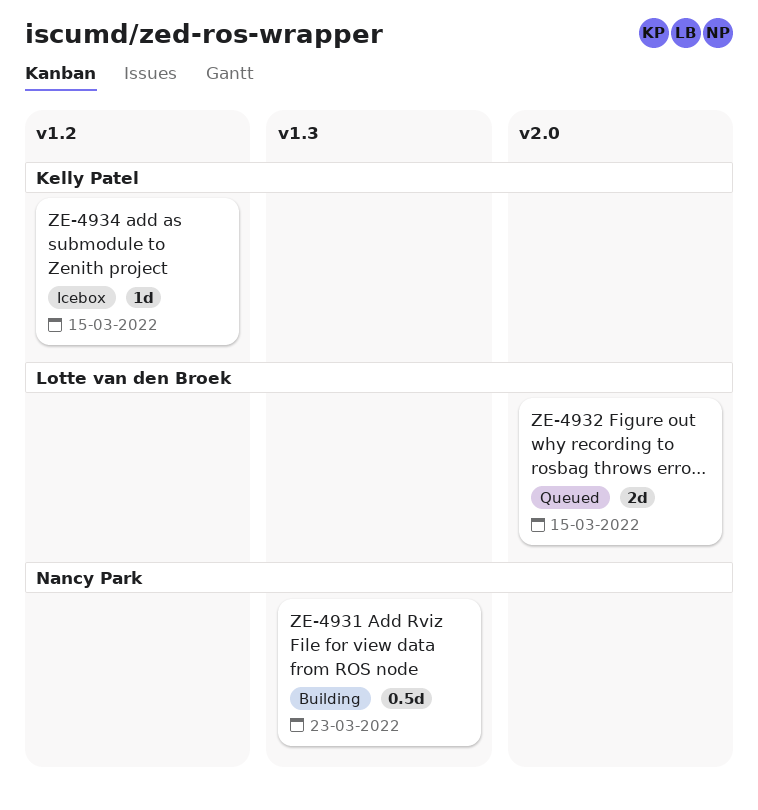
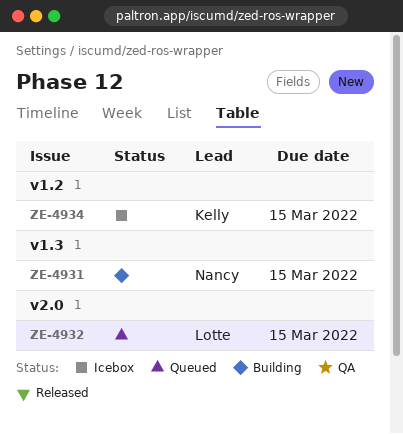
ZE-4931, due: Mar 23 -> Mar 15

